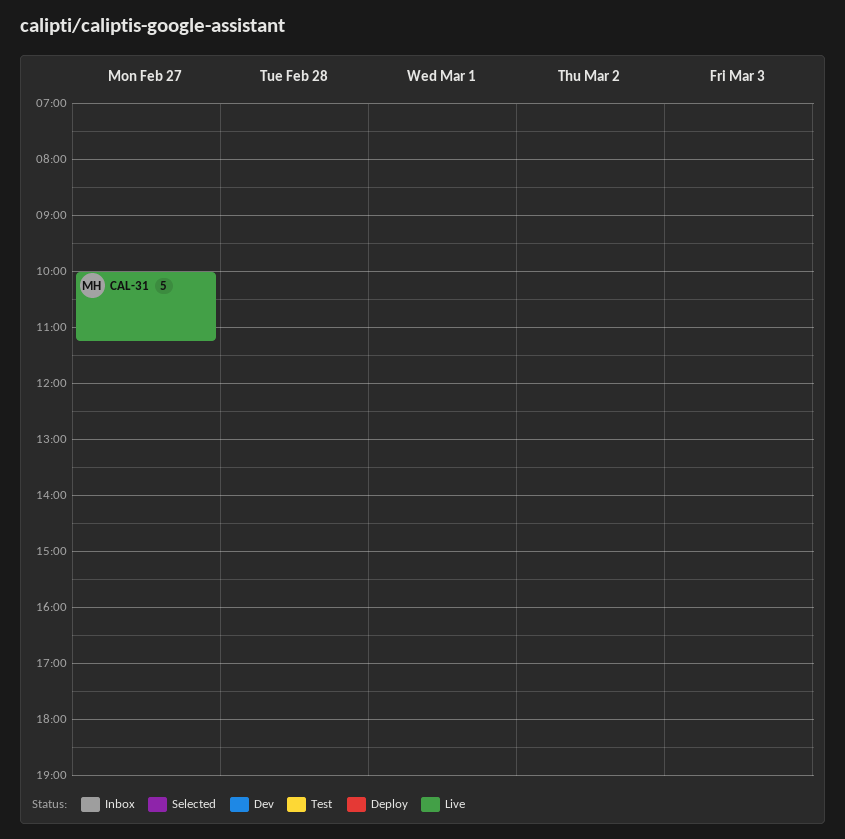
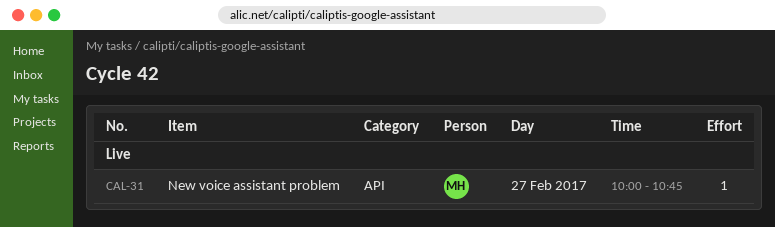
CAL-31, estimate: 5 -> 1
CAL-31, ends: 11:15 -> 10:45

